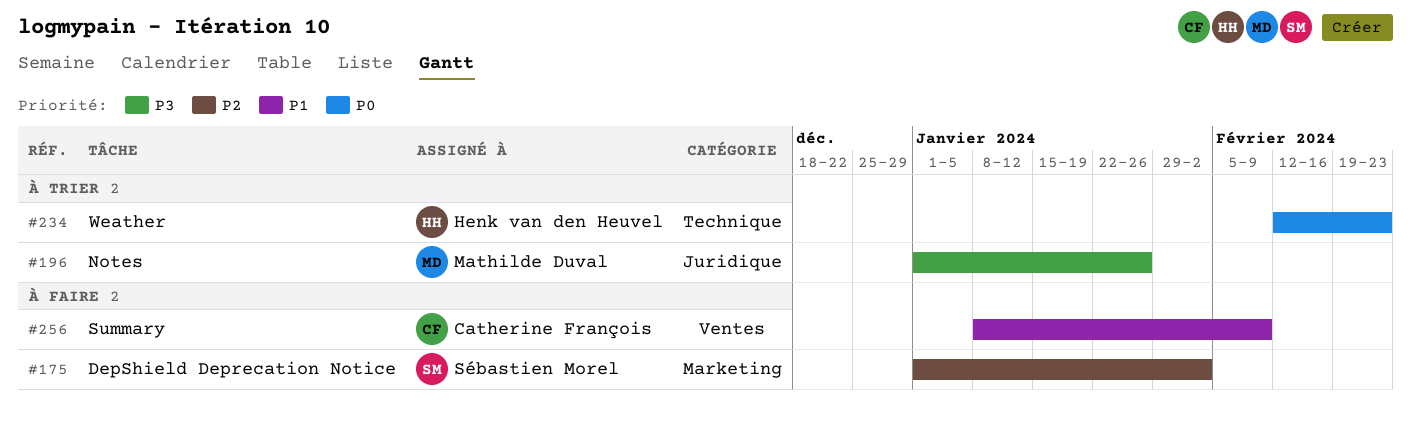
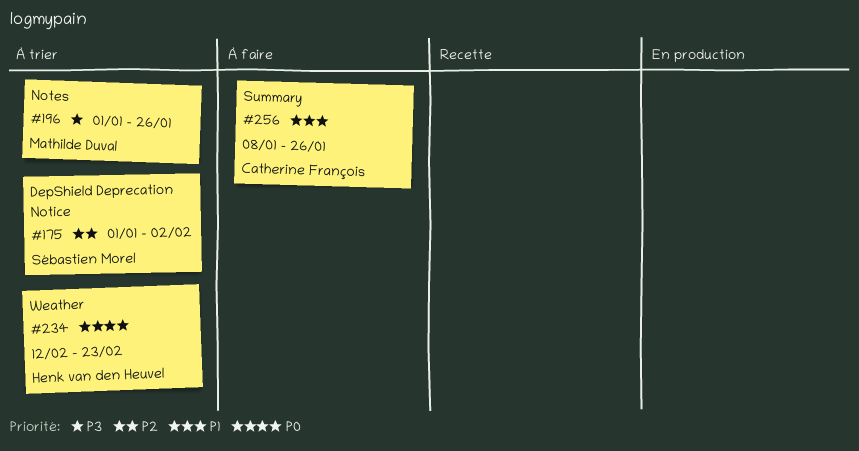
#175, status: À faire -> À trier
#256, due: Feb 9 -> Jan 26

